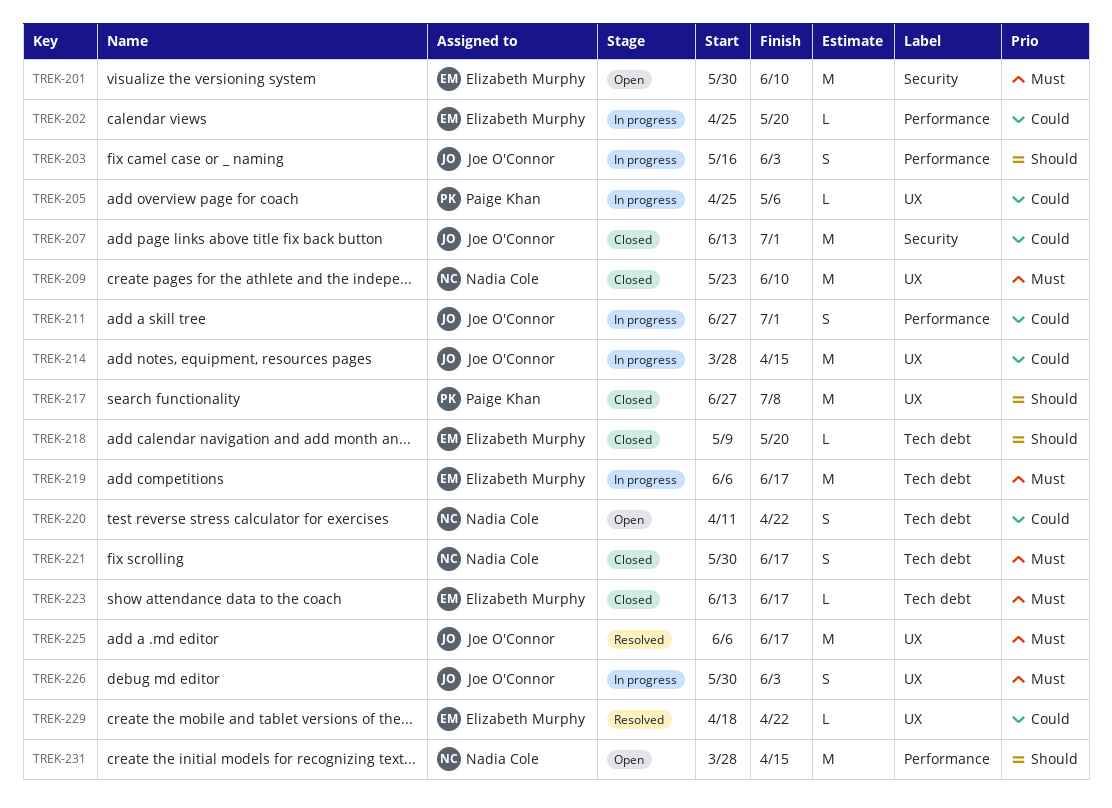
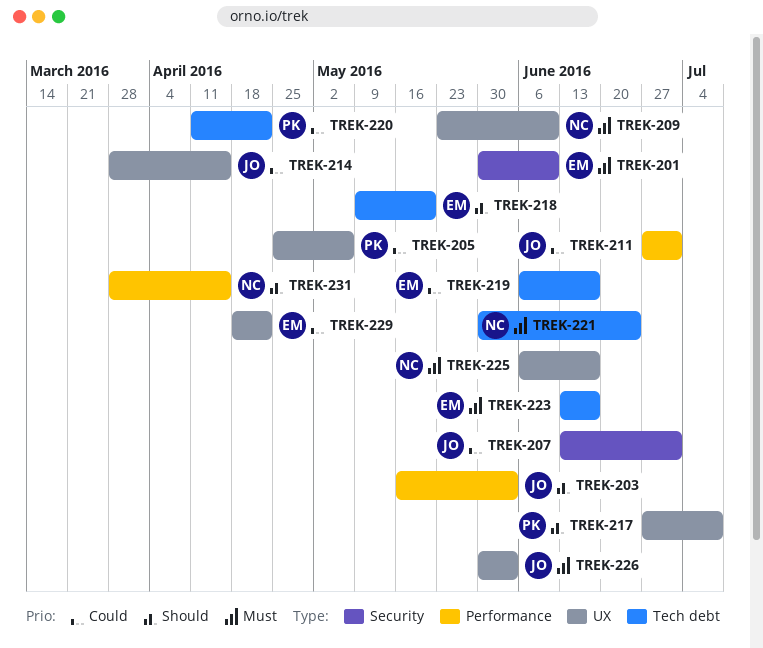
TREK-202: present -> none
TREK-219, priority: Must -> Could
TREK-220, owner: Nadia Cole -> Paige Khan
TREK-221, due: Jun 17 -> Jun 24
TREK-225, owner: Joe O'Connor -> Nadia Cole

